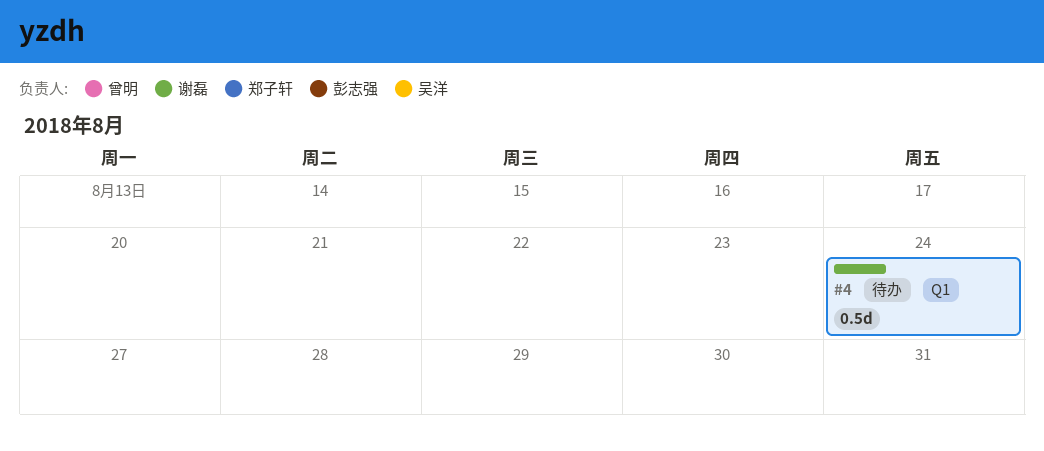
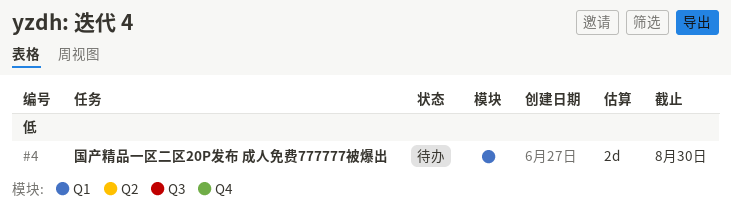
#4, estimate: 0.5d -> 2d
#4, due: Aug 24 -> Aug 30

